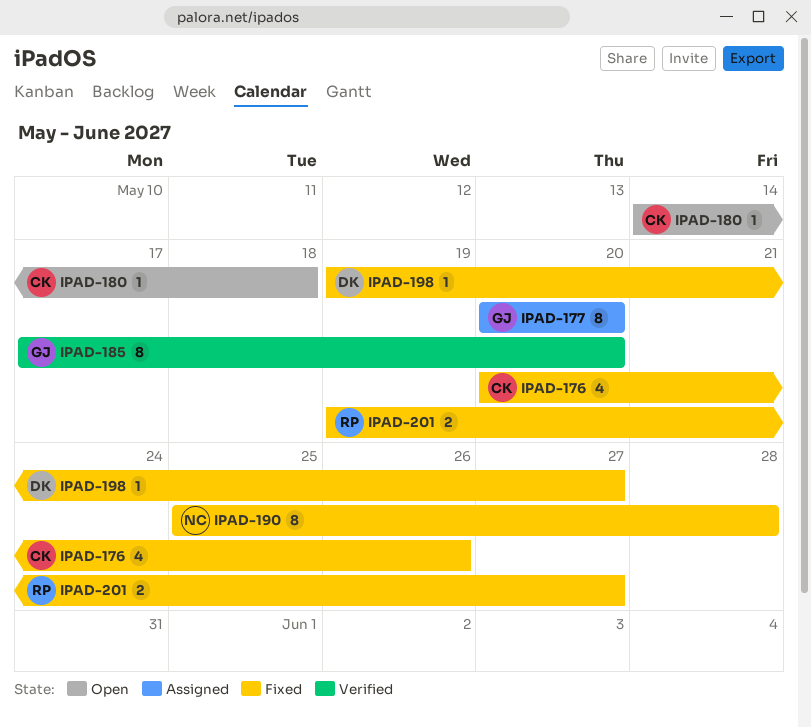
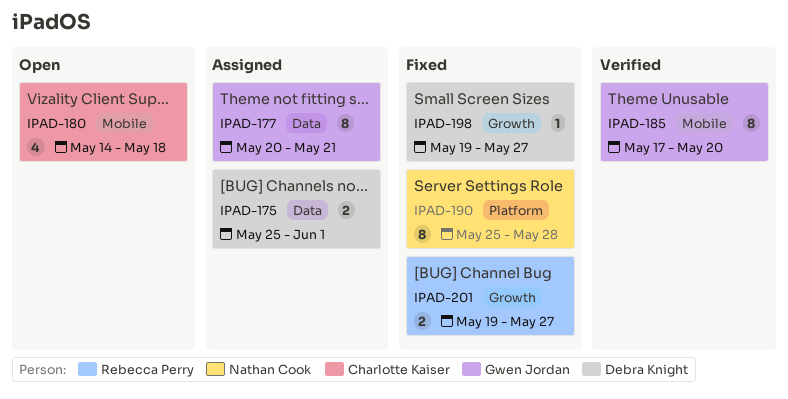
IPAD-175: none -> present
IPAD-176: present -> none
IPAD-177, due: May 20 -> May 21
IPAD-180, estimate: 1 -> 4

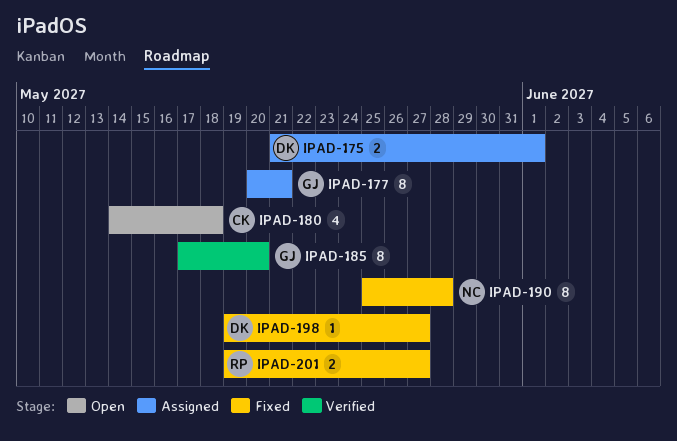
IPAD-175, start: May 25 -> May 21

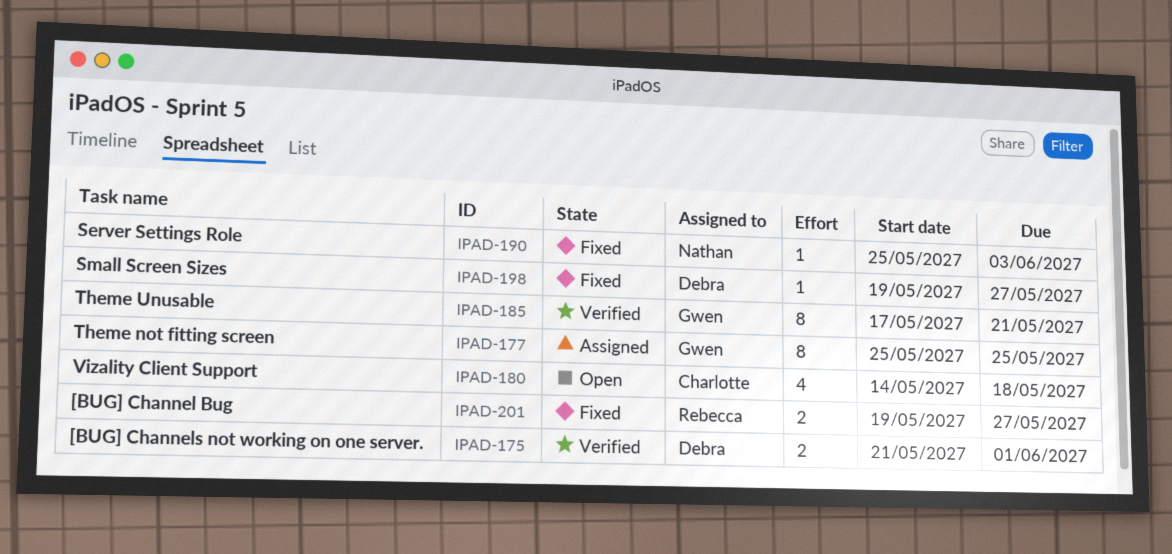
IPAD-175, status: Assigned -> Verified
IPAD-177, start: May 20 -> May 25
IPAD-177, due: May 21 -> May 25
IPAD-185, due: May 20 -> May 21
IPAD-190, estimate: 8 -> 1
IPAD-190, due: May 28 -> Jun 3

